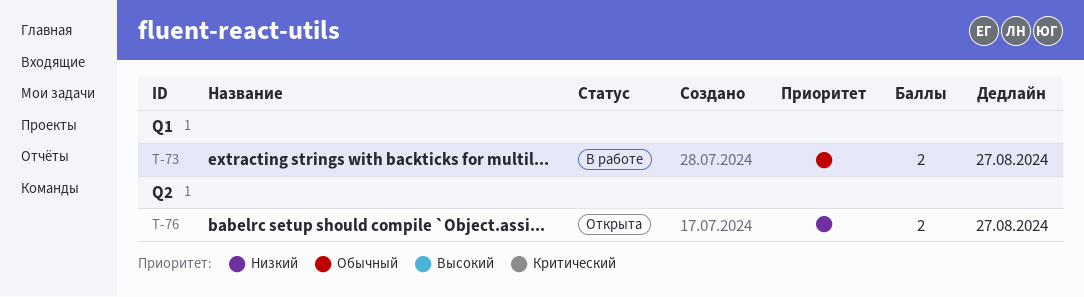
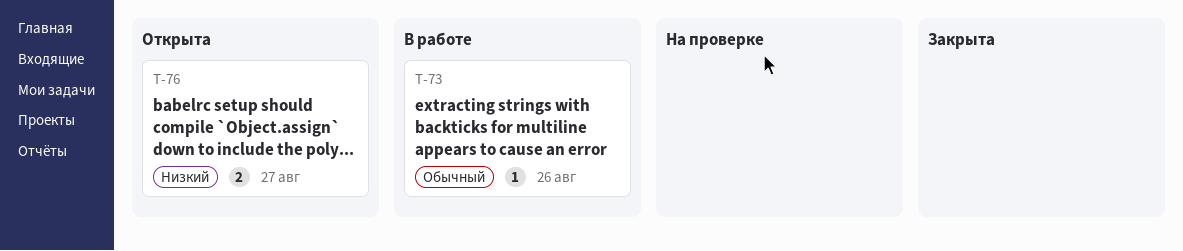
T-73, estimate: 2 -> 1
T-73, due: Aug 27 -> Aug 26

